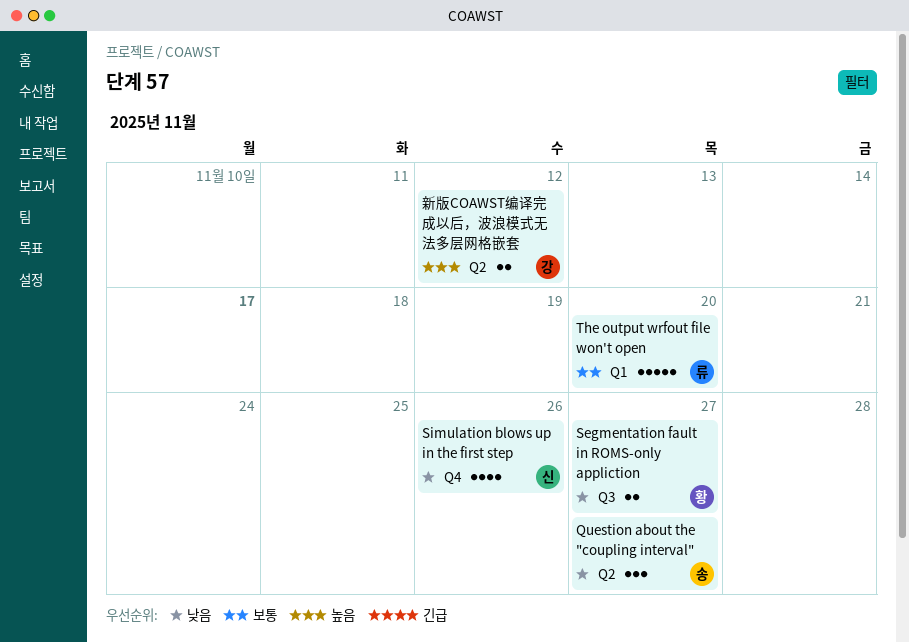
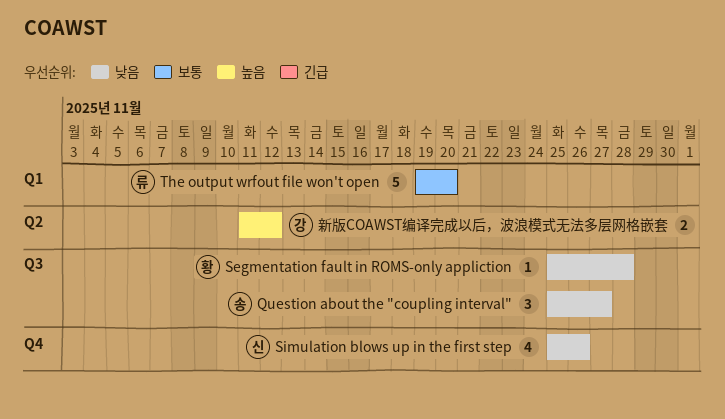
Question about the "coupling interval", label: Q2 -> Q3
Segmentation fault in ROMS-only appliction, estimate: 2 -> 1
Segmentation fault in ROMS-only appliction, due: Nov 27 -> Nov 28

